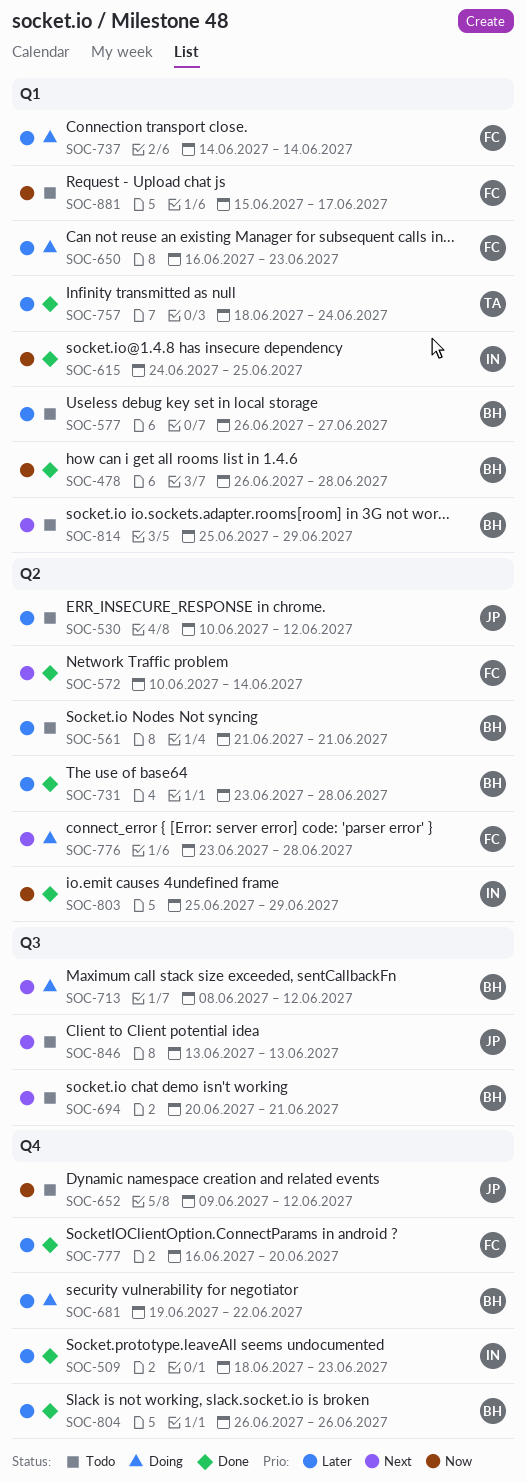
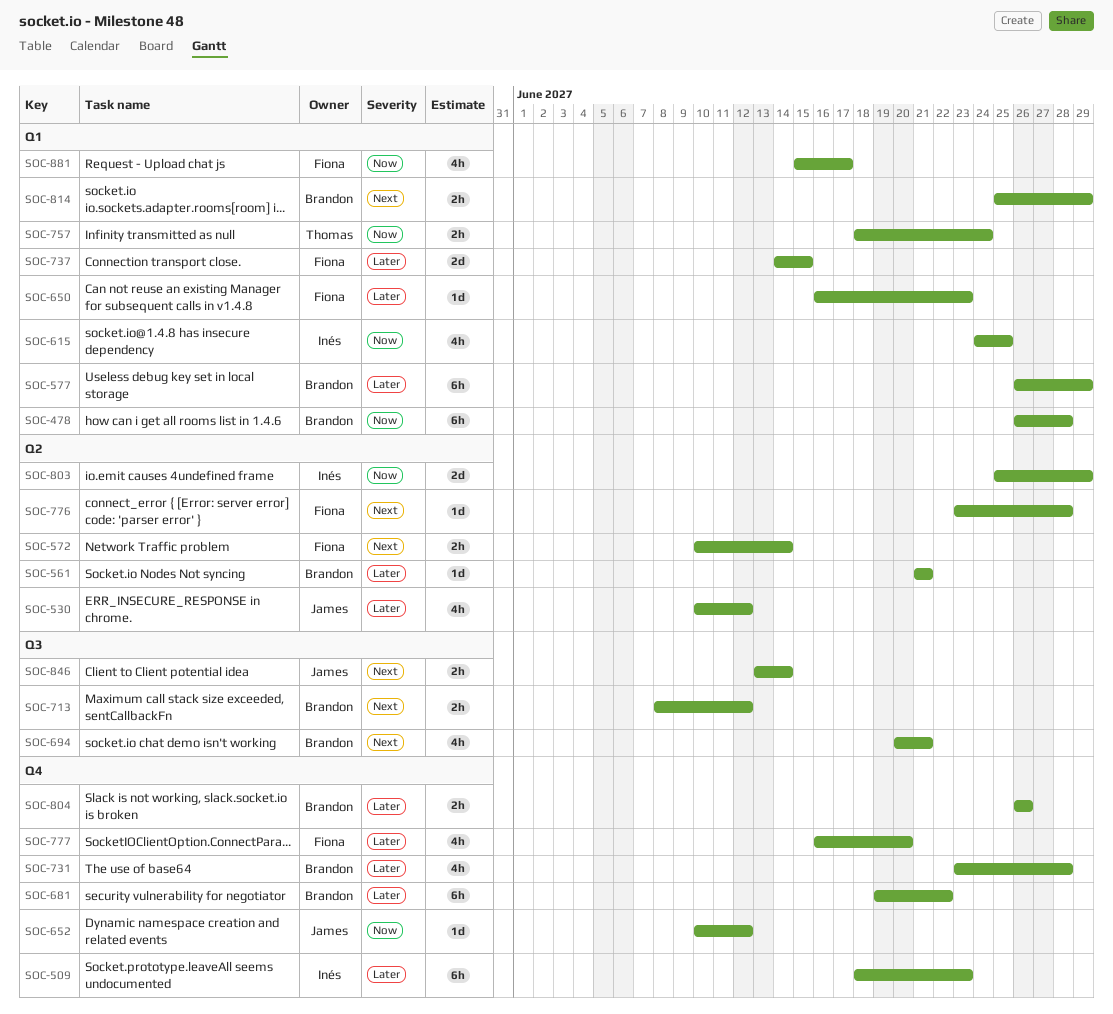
SOC-577, due: Jun 27 -> Jun 29
SOC-652, start: Jun 9 -> Jun 10
SOC-731, label: Q2 -> Q4
SOC-737, due: Jun 14 -> Jun 15
SOC-757, priority: Later -> Now
SOC-846, due: Jun 13 -> Jun 14

